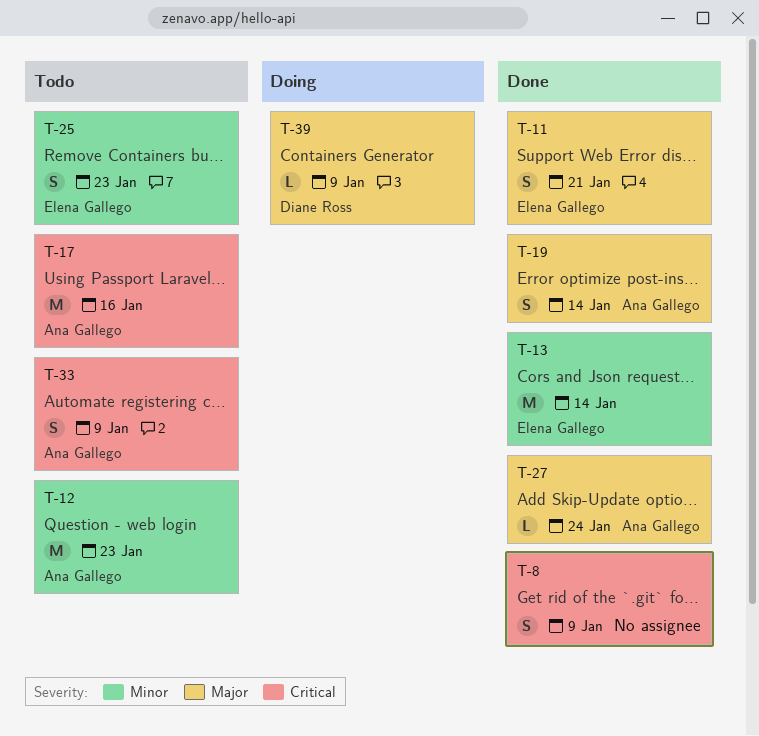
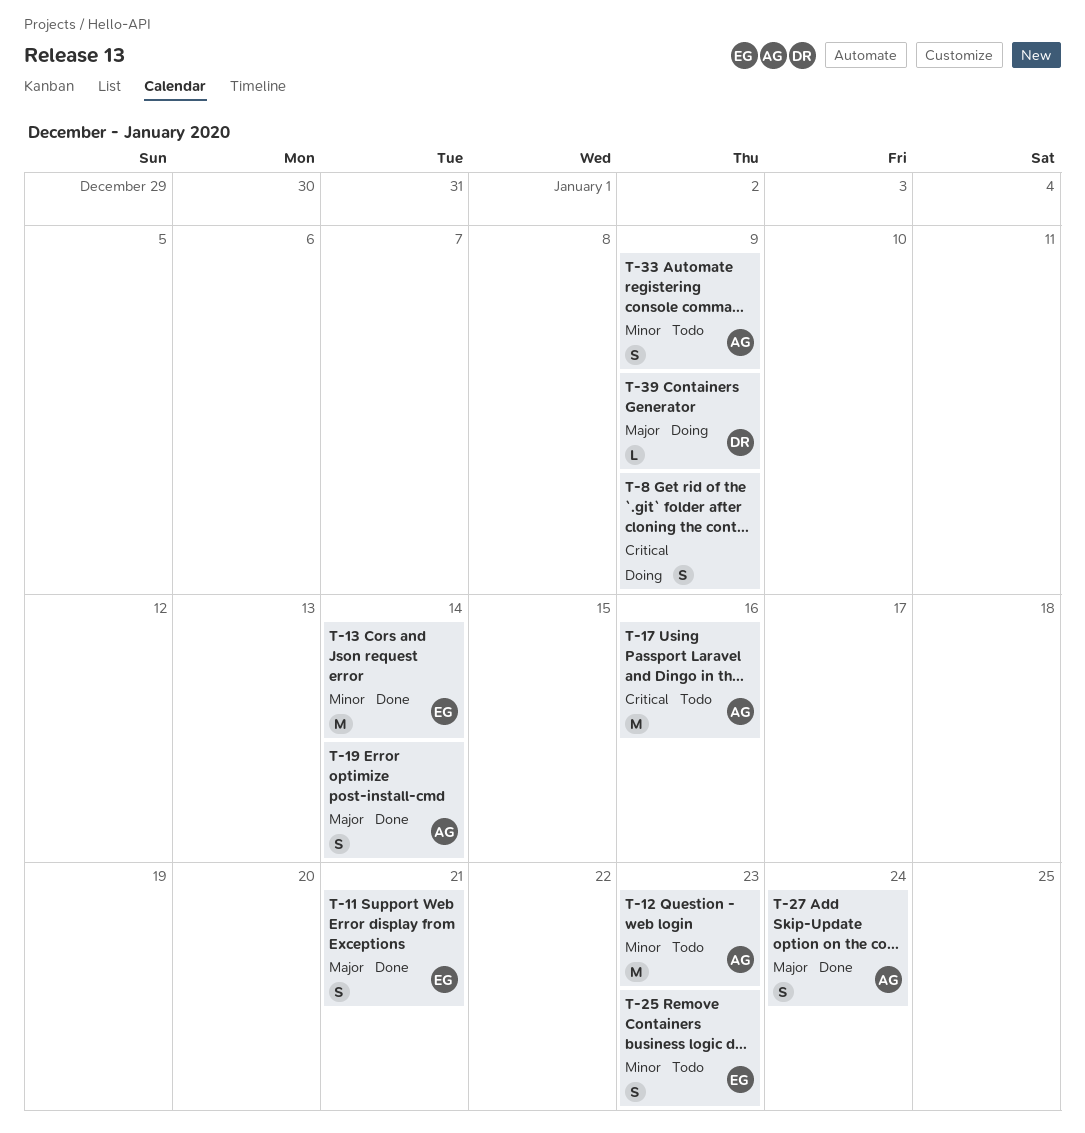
T-8, status: Done -> Doing
T-27, estimate: L -> S
T-33, priority: Critical -> Minor

